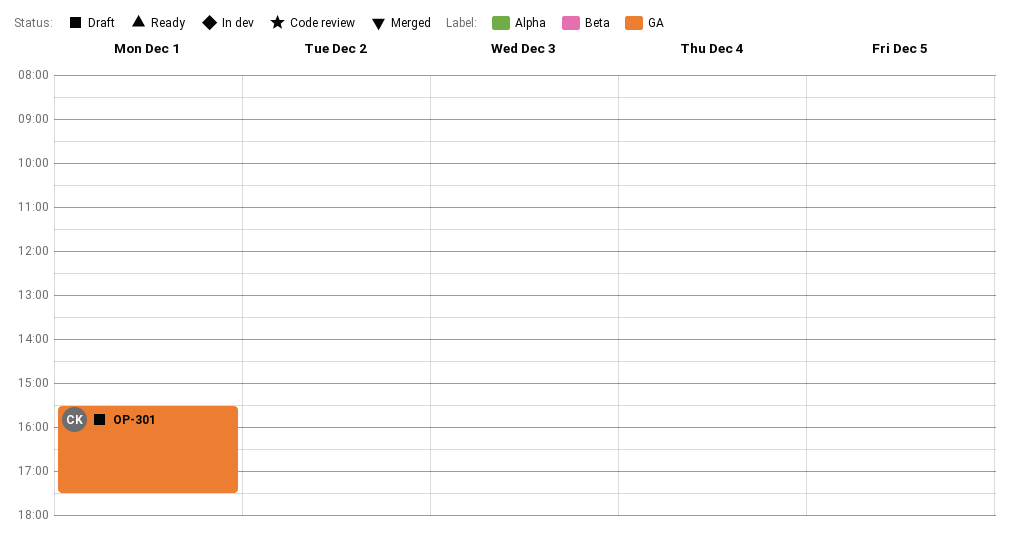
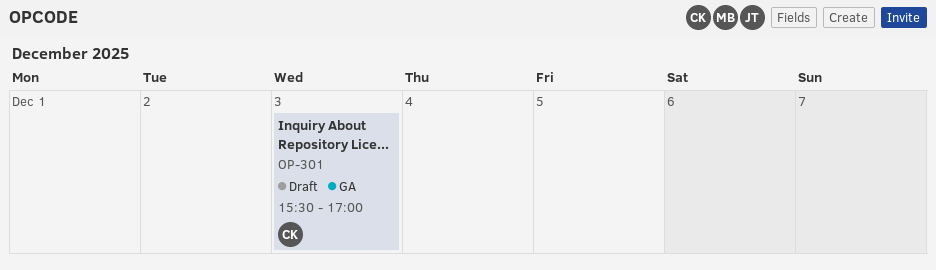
OP-301, day: Dec 1 -> Dec 3
OP-301, ends: 17:30 -> 17:00

